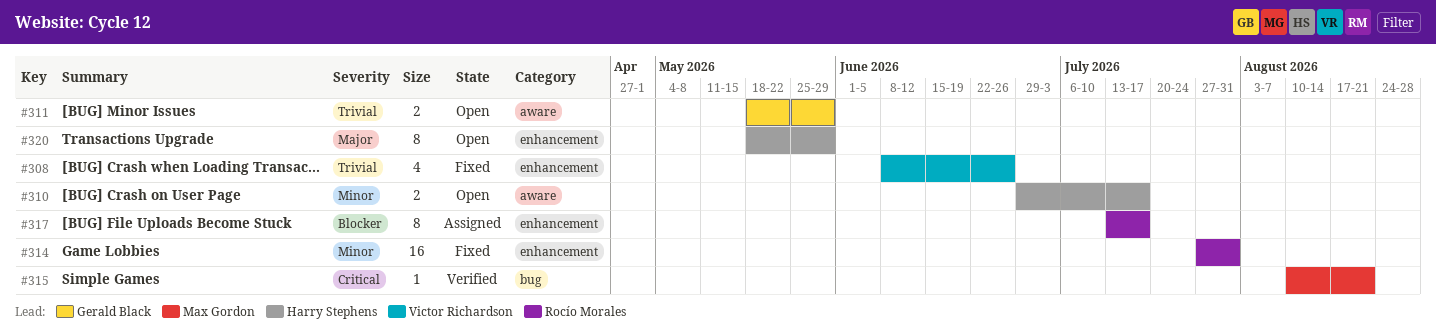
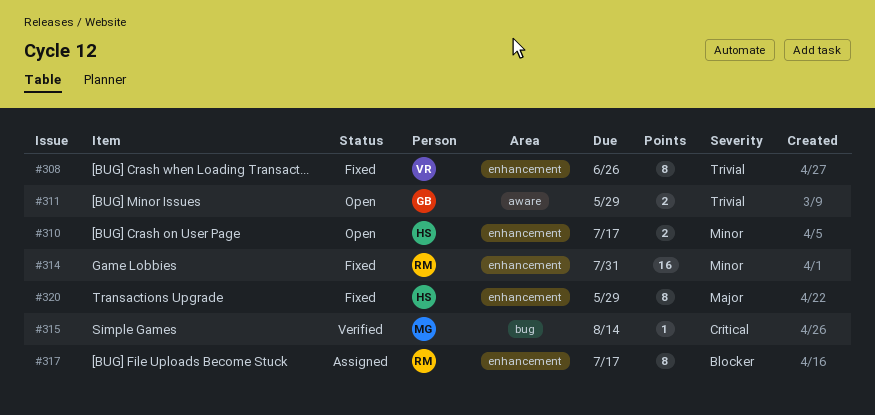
#308, estimate: 4 -> 8
#310, label: aware -> enhancement
#315, due: Aug 21 -> Aug 14
#320, status: Open -> Fixed

